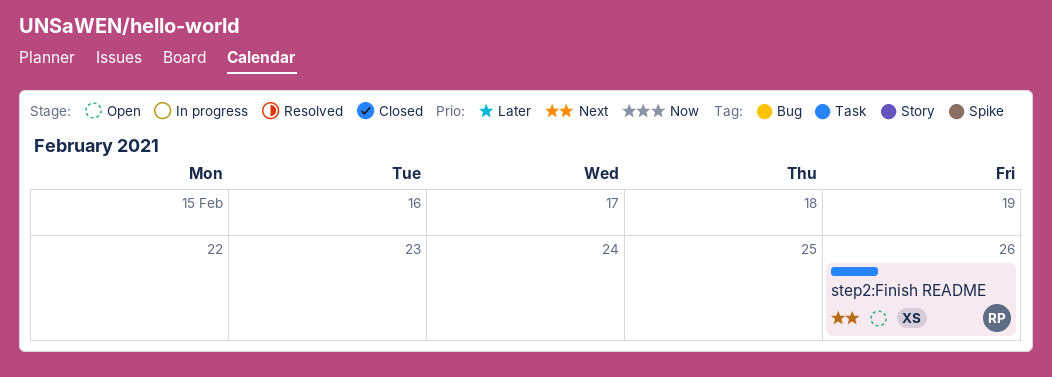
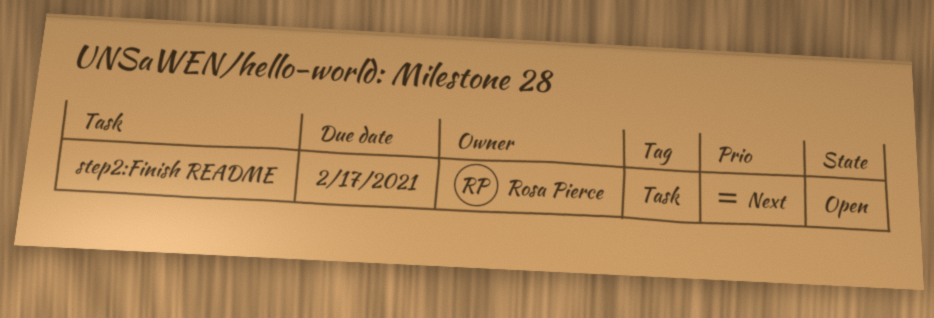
step2:Finish README, due: Feb 26 -> Feb 17

